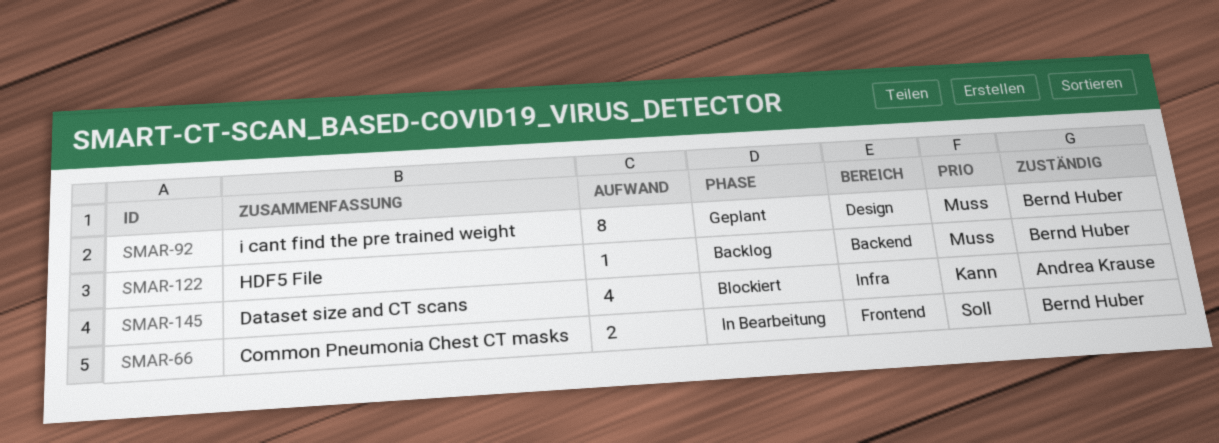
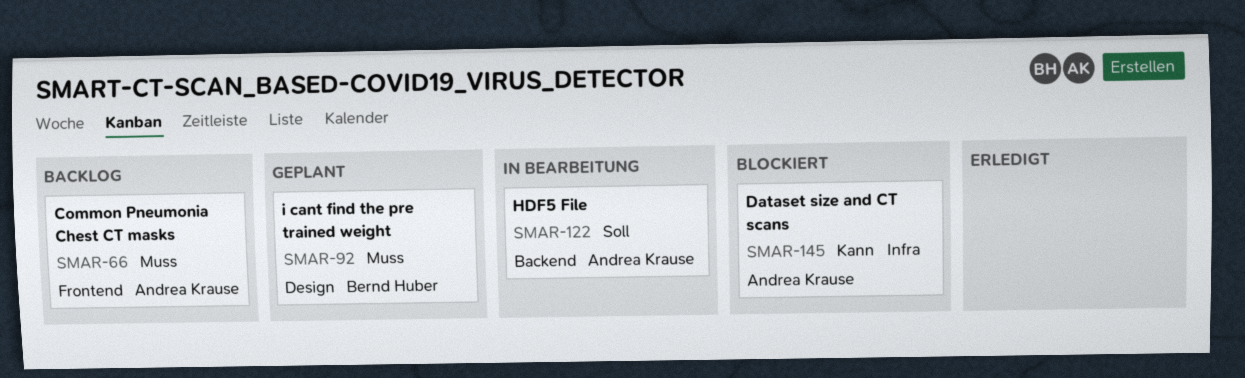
SMAR-66, status: In Bearbeitung -> Backlog
SMAR-66, owner: Bernd Huber -> Andrea Krause
SMAR-66, priority: Soll -> Muss
SMAR-122, status: Backlog -> In Bearbeitung
SMAR-122, owner: Bernd Huber -> Andrea Krause
SMAR-122, priority: Muss -> Soll

